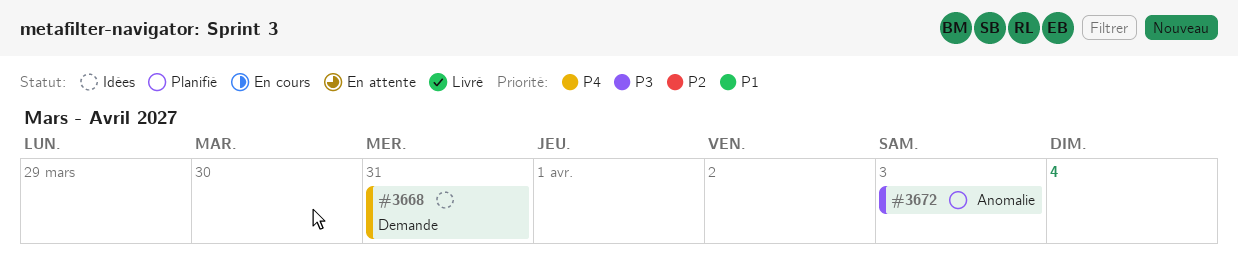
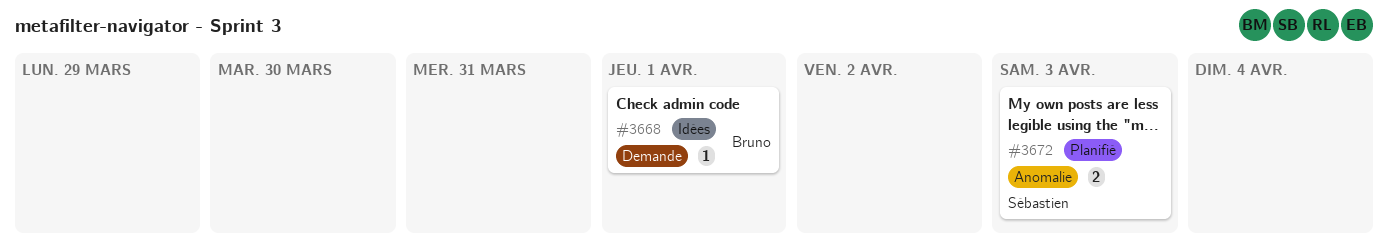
#3668, due: Mar 31 -> Apr 1

